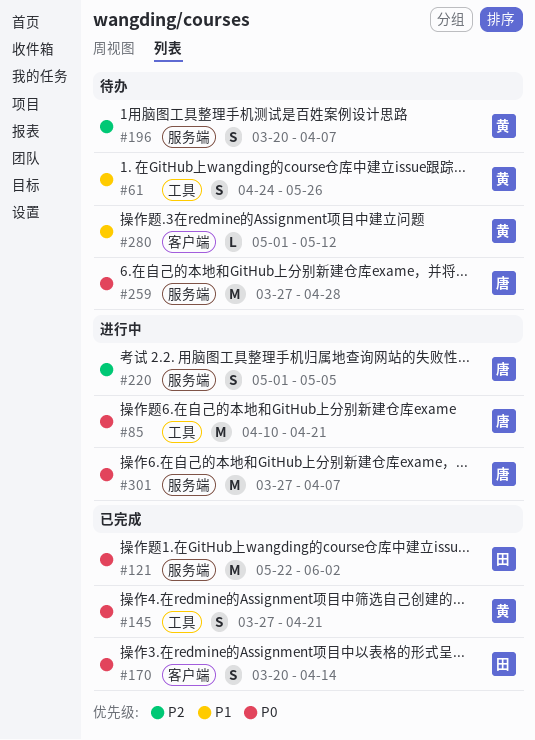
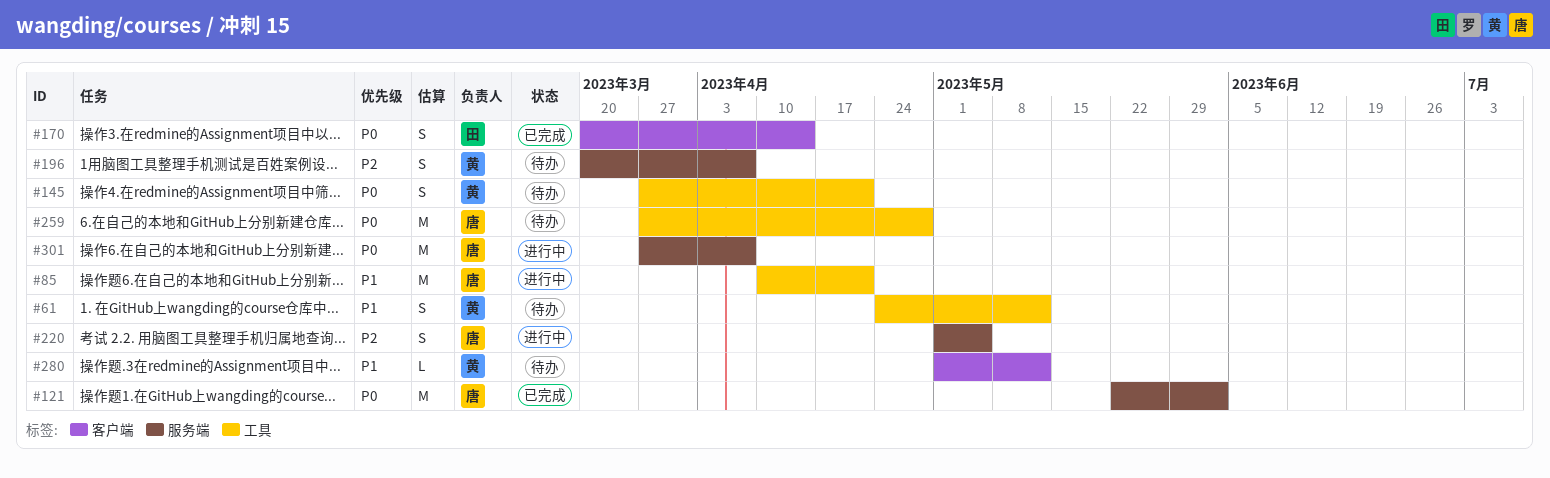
#61, due: May 26 -> May 12
#85, priority: P0 -> P1
#121, owner: 田 -> 唐
#145, status: 已完成 -> 待办
#259, label: 服务端 -> 工具

